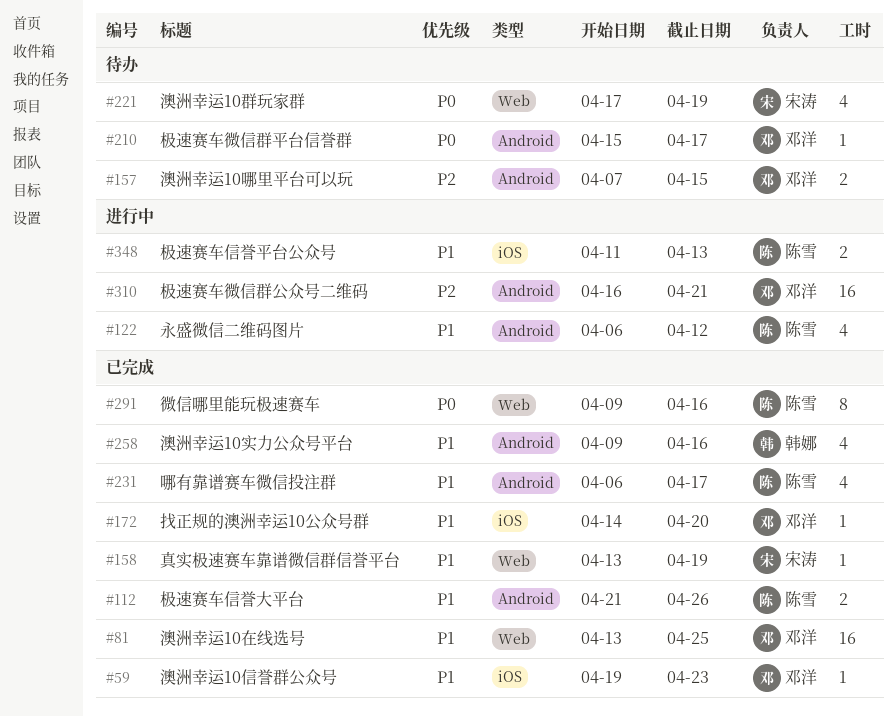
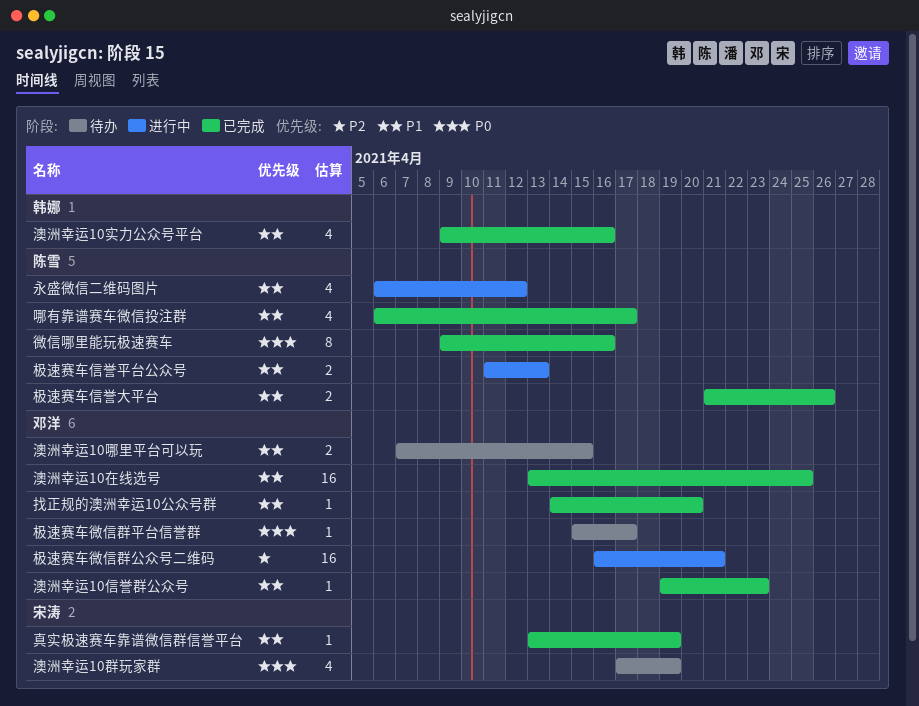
澳洲幸运10哪里平台可以玩, priority: P2 -> P1

